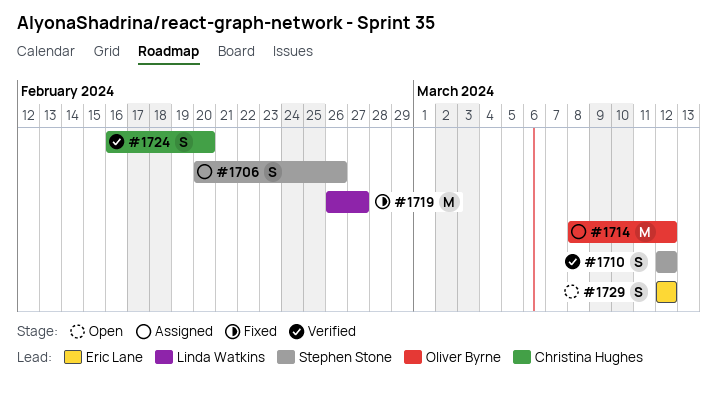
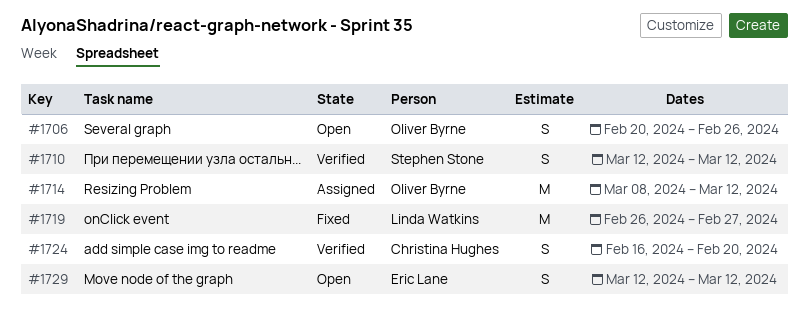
#1706, status: Assigned -> Open
#1706, owner: Stephen Stone -> Oliver Byrne

